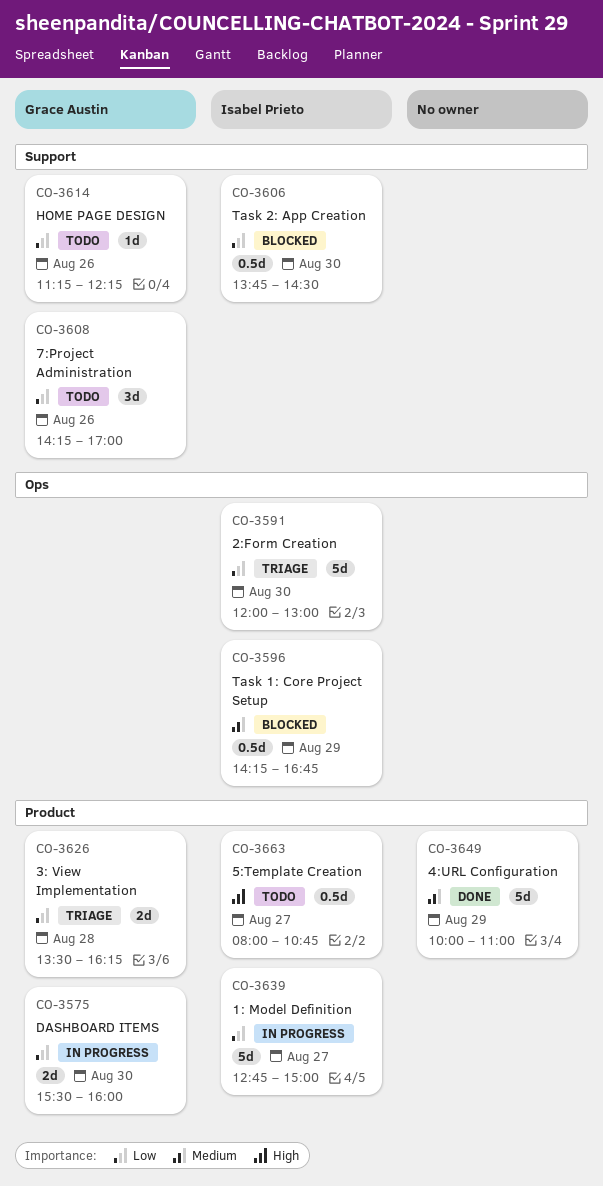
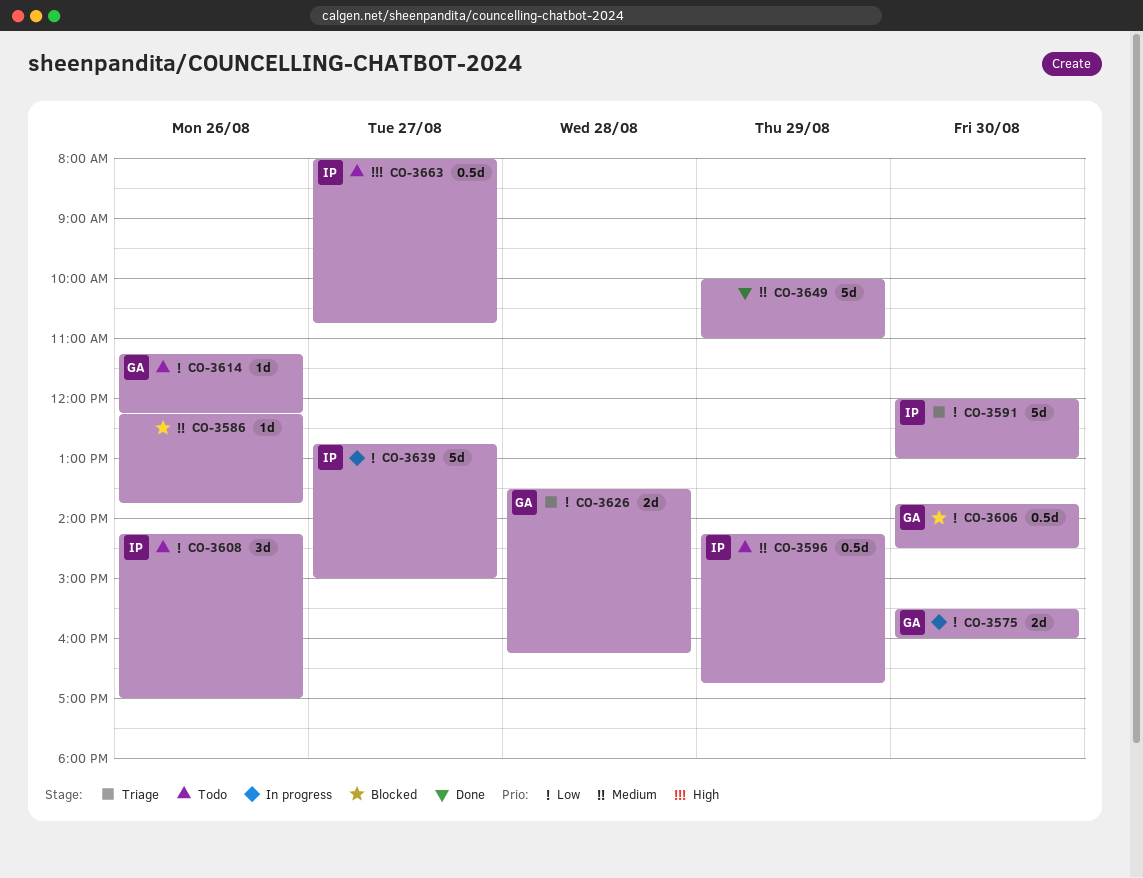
CO-3586: none -> present
CO-3596, status: Blocked -> Todo
CO-3606, owner: Isabel Prieto -> Grace Austin
CO-3608, owner: Grace Austin -> Isabel Prieto

